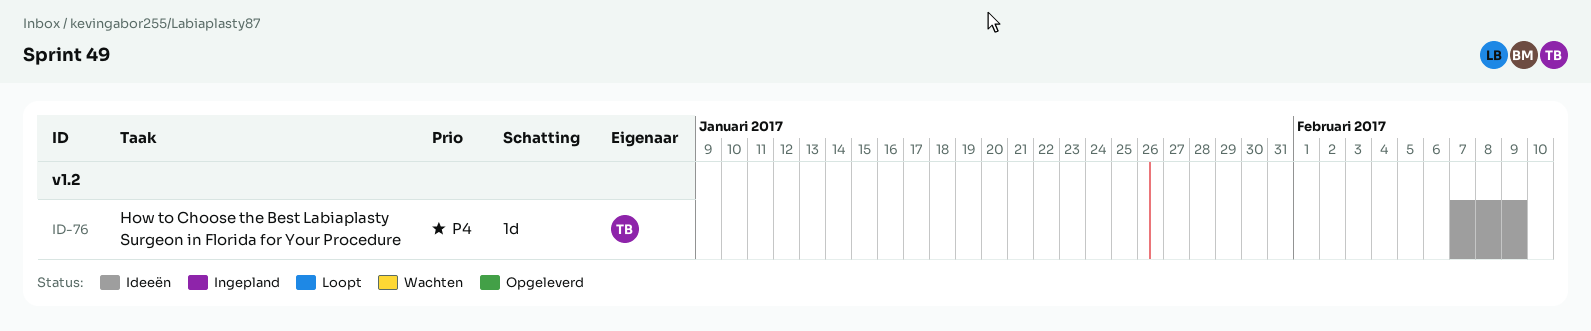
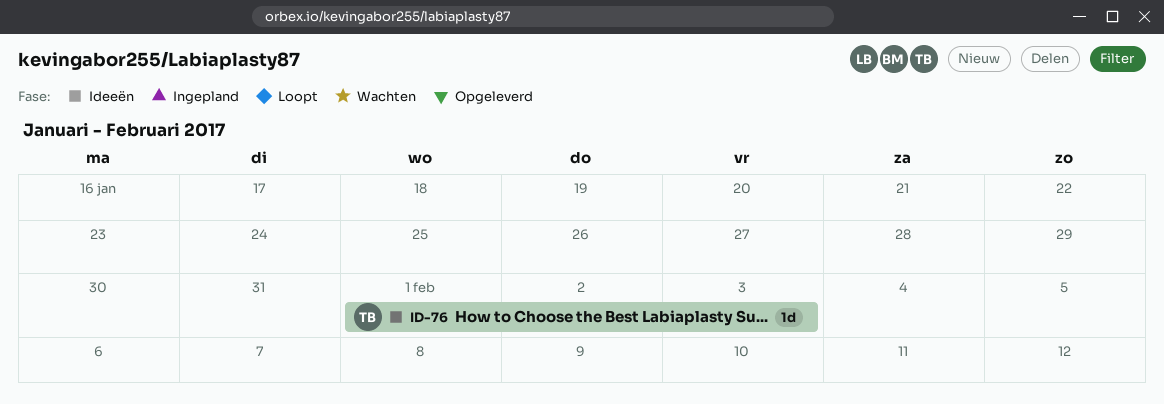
ID-76, start: Feb 7 -> Feb 1
ID-76, due: Feb 9 -> Feb 3

